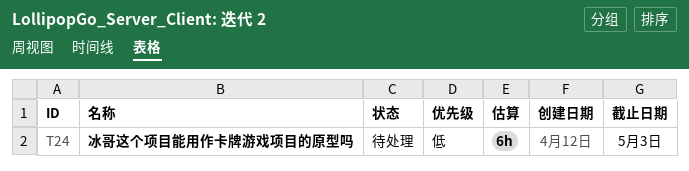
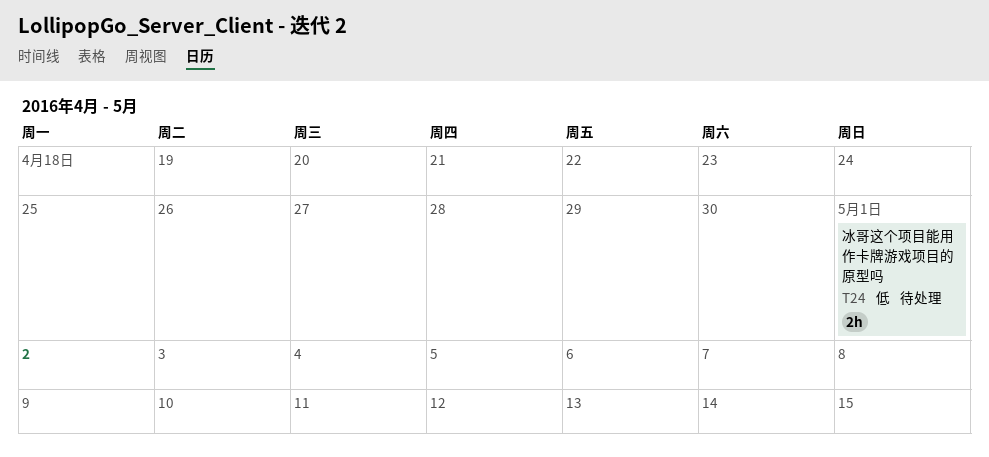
T24, estimate: 6h -> 2h
T24, due: May 3 -> May 1

